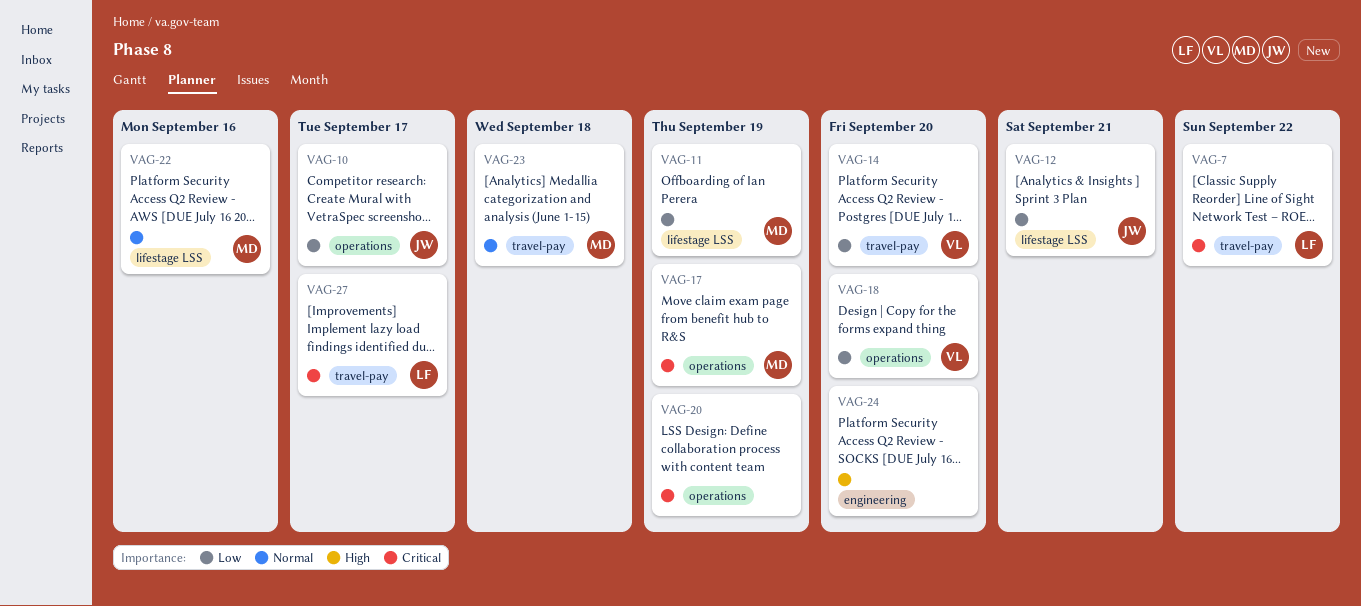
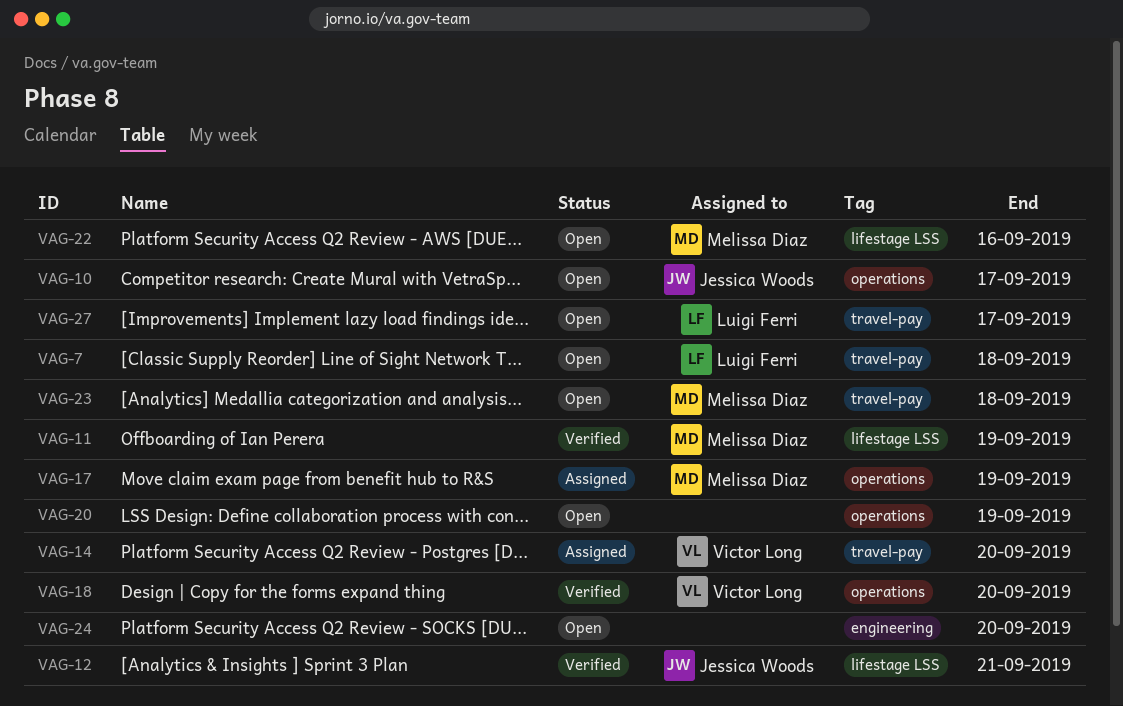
VAG-7, due: Sep 22 -> Sep 18

